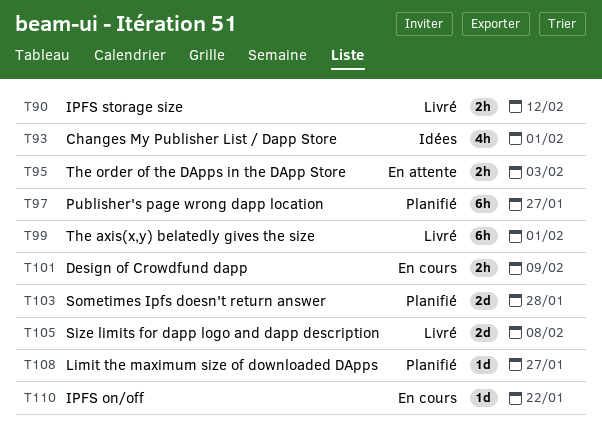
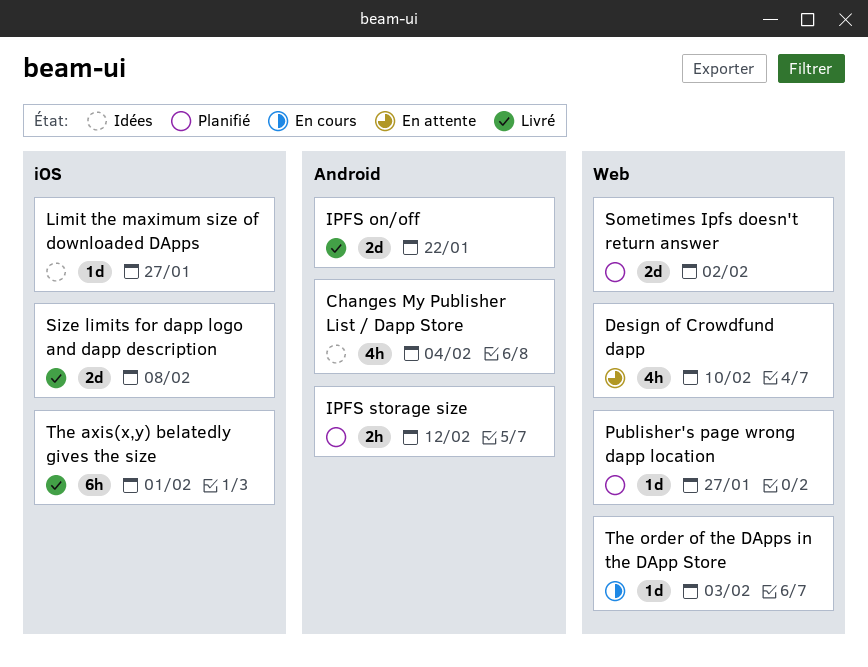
Changes My Publisher List / Dapp Store, due: Feb 1 -> Feb 4
Design of Crowdfund dapp, status: En cours -> En attente
Design of Crowdfund dapp, estimate: 2h -> 4h
Design of Crowdfund dapp, due: Feb 9 -> Feb 10
IPFS on/off, status: En cours -> Livré
IPFS on/off, estimate: 1d -> 2d
IPFS storage size, status: Livré -> Planifié
Limit the maximum size of downloaded DApps, status: Planifié -> Idées
Publisher's page wrong dapp location, estimate: 6h -> 1d
Sometimes Ipfs doesn't return answer, due: Jan 28 -> Feb 2
The order of the DApps in the DApp Store, status: En attente -> En cours
The order of the DApps in the DApp Store, estimate: 2h -> 1d

